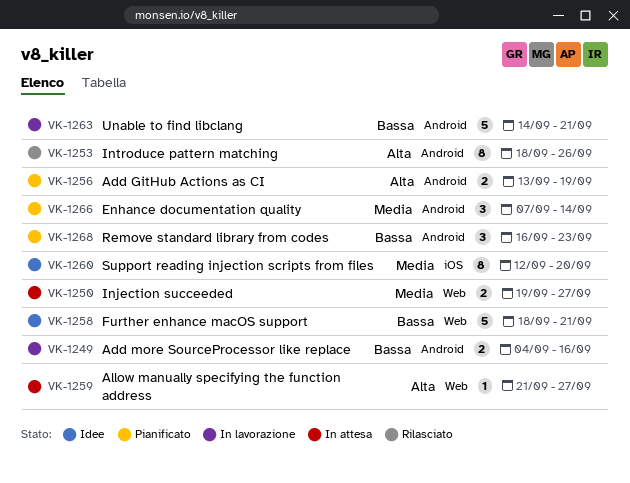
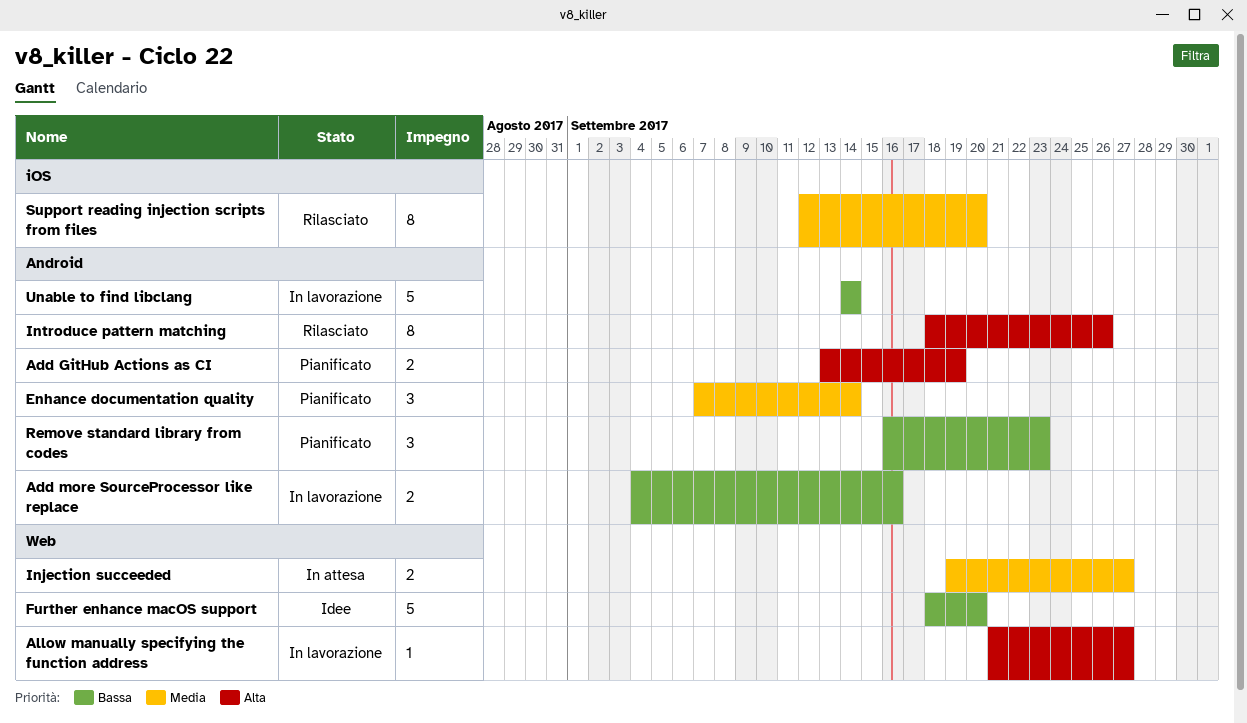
Allow manually specifying the function address, status: In attesa -> In lavorazione
Further enhance macOS support, due: Sep 21 -> Sep 20
Support reading injection scripts from files, status: Idee -> Rilasciato
Unable to find libclang, due: Sep 21 -> Sep 14

